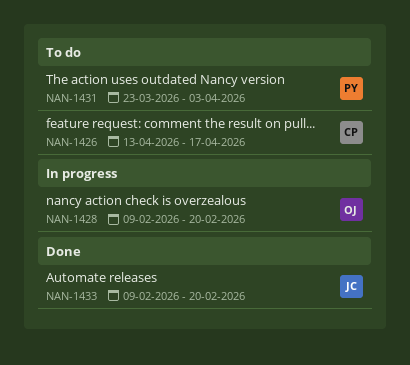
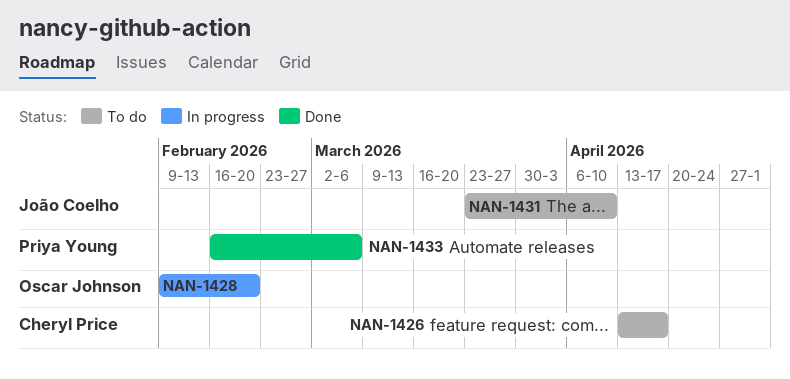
NAN-1431, owner: Priya Young -> João Coelho
NAN-1431, due: Apr 3 -> Apr 10
NAN-1433, owner: João Coelho -> Priya Young
NAN-1433, start: Feb 9 -> Feb 16
NAN-1433, due: Feb 20 -> Mar 6

